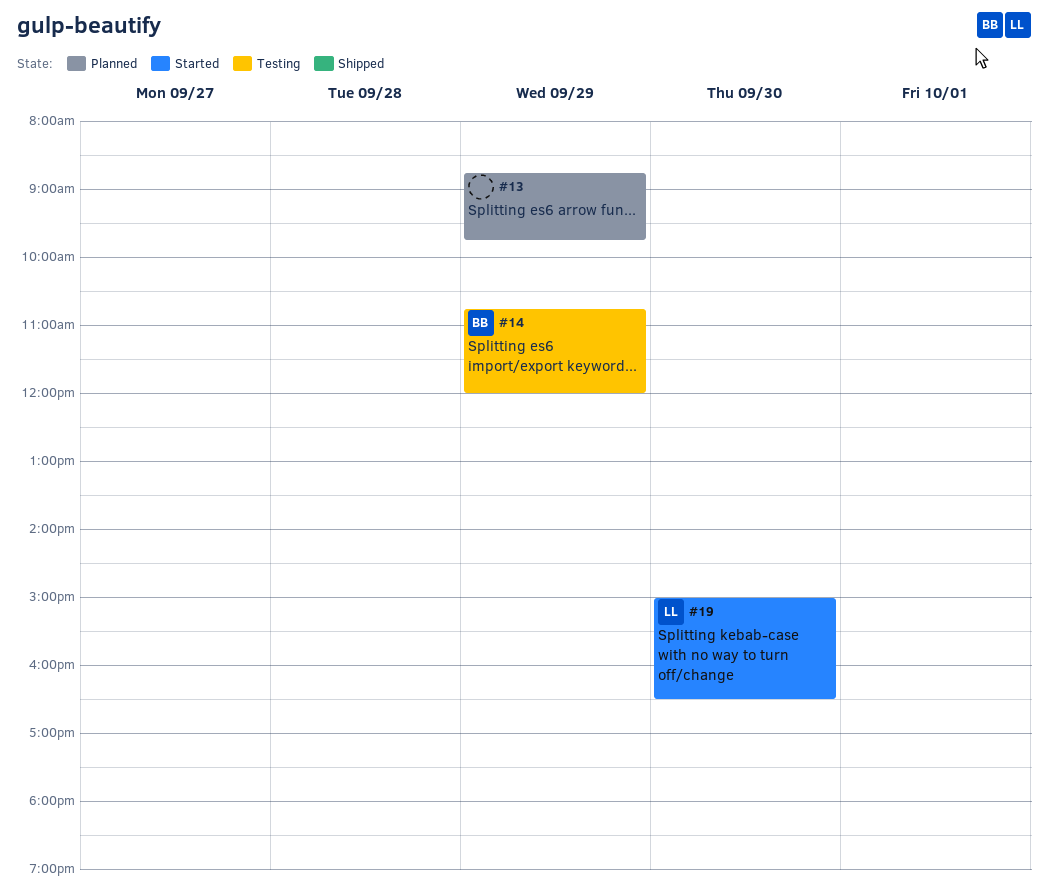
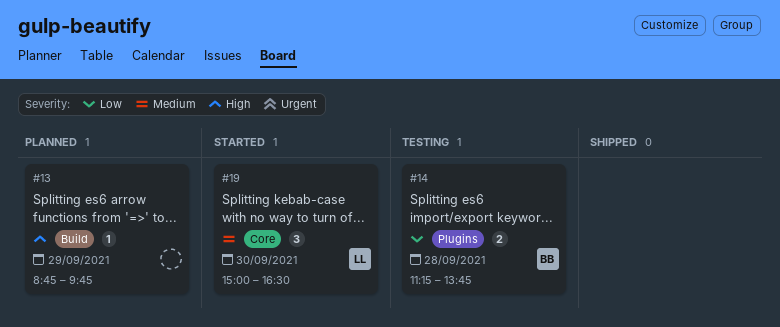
#14, day: Sep 29 -> Sep 28
#14, begins: 10:45 -> 11:15
#14, ends: 12:00 -> 13:45

